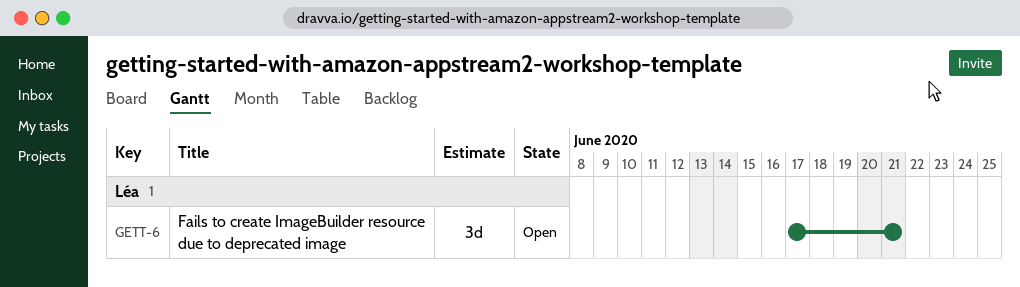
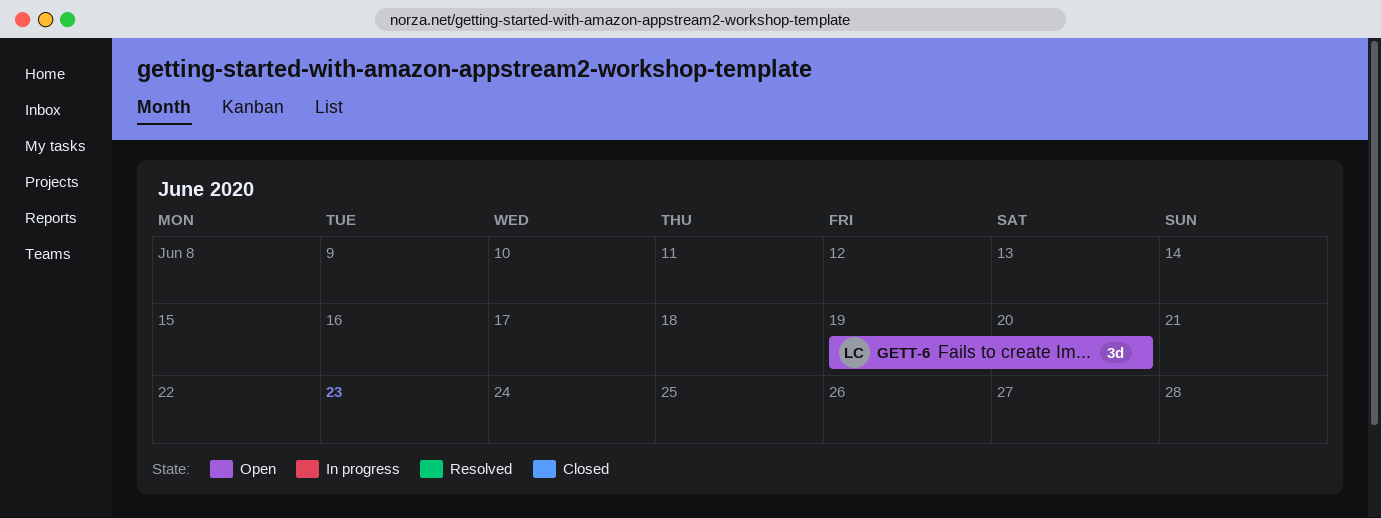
GETT-6, start: Jun 17 -> Jun 19
GETT-6, due: Jun 21 -> Jun 20

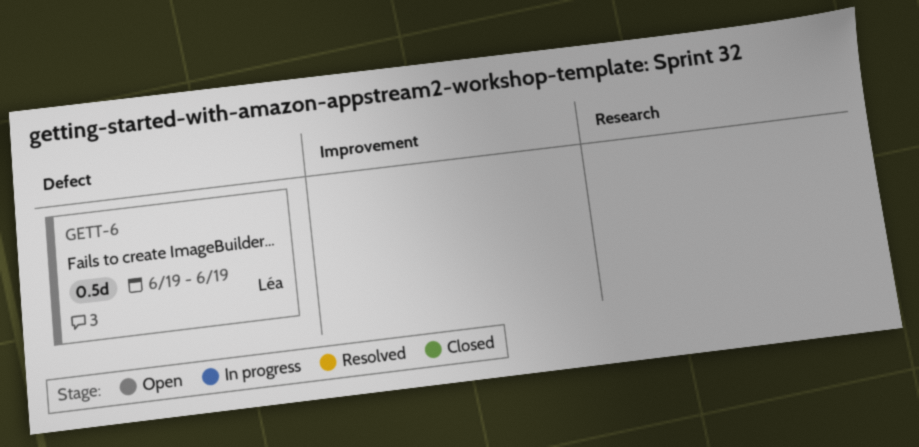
GETT-6, estimate: 3d -> 0.5d
GETT-6, due: Jun 20 -> Jun 19

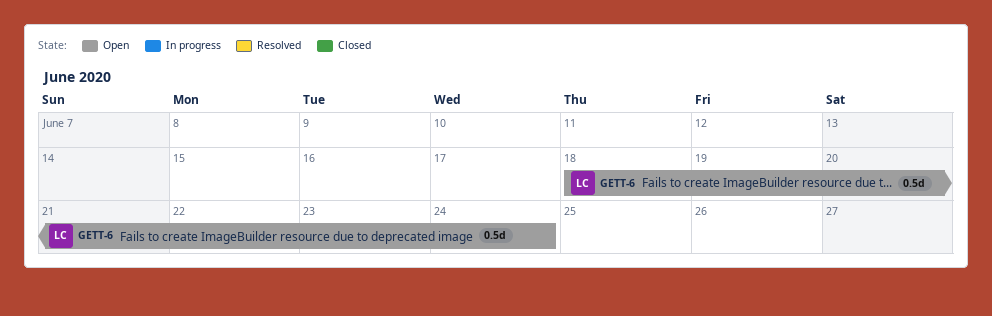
GETT-6, start: Jun 19 -> Jun 18
GETT-6, due: Jun 19 -> Jun 24

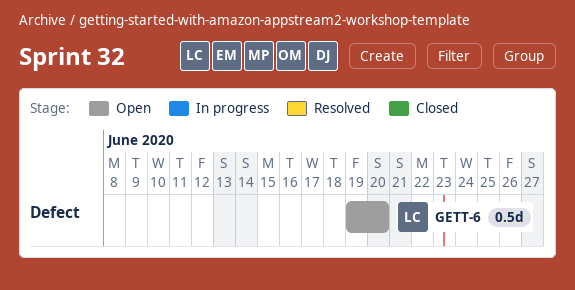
GETT-6, start: Jun 18 -> Jun 19
GETT-6, due: Jun 24 -> Jun 20

